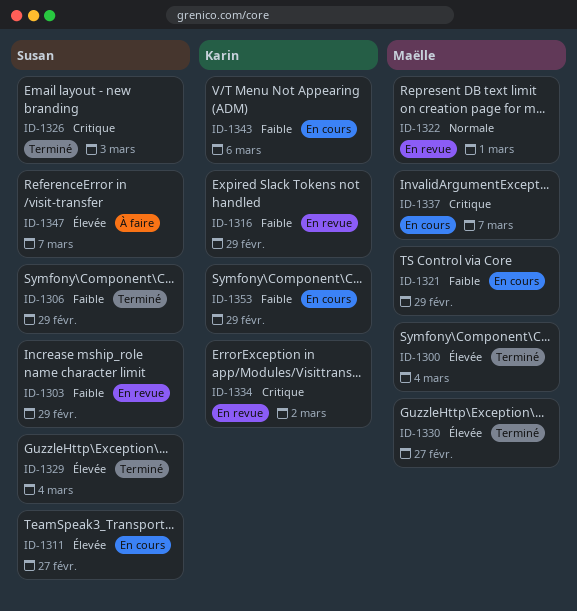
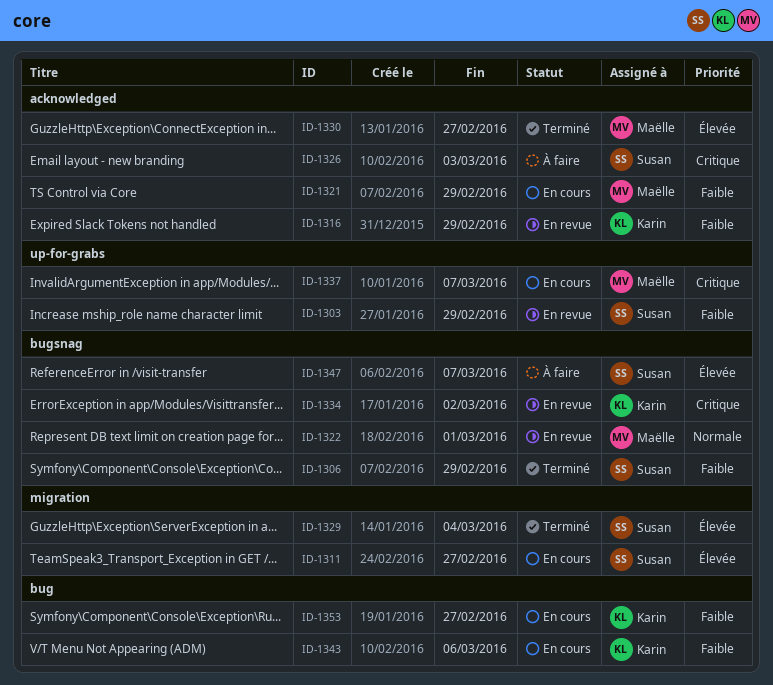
ID-1300: present -> none
ID-1326, status: Terminé -> À faire
ID-1353, due: Feb 29 -> Feb 27

